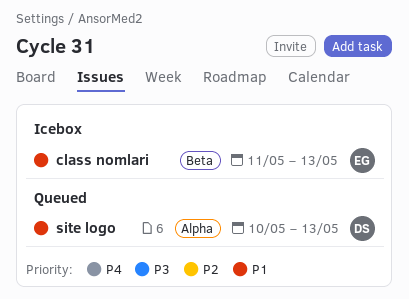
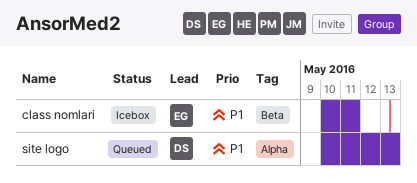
class nomlari, start: May 11 -> May 10
class nomlari, due: May 13 -> May 11

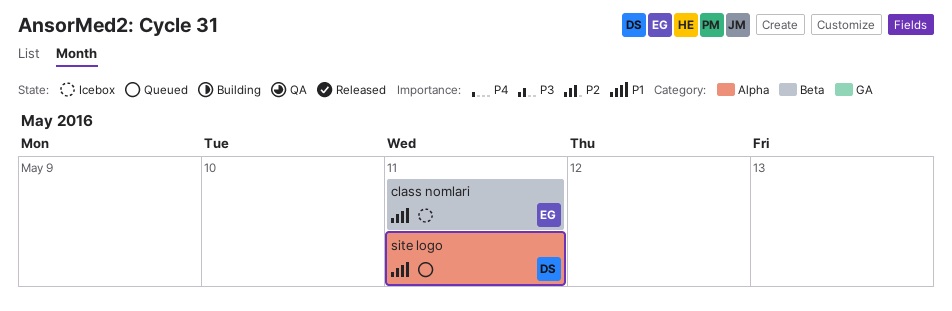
site logo, due: May 13 -> May 11

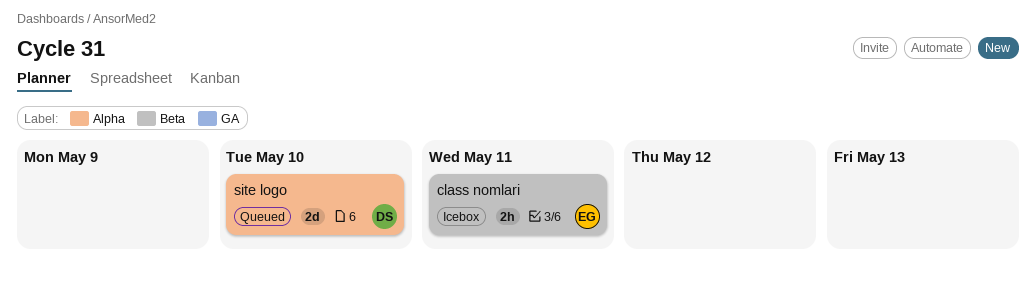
site logo, due: May 11 -> May 10

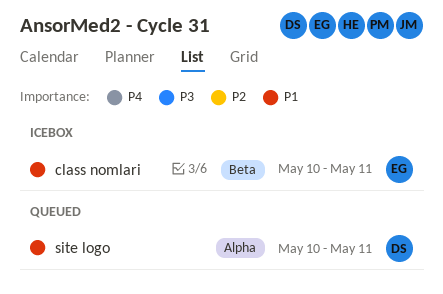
site logo, due: May 10 -> May 11

